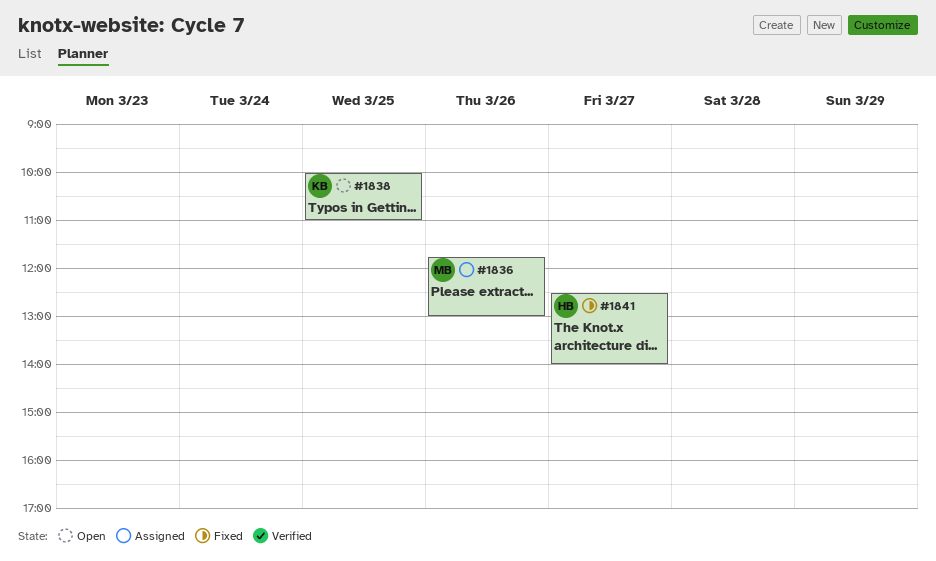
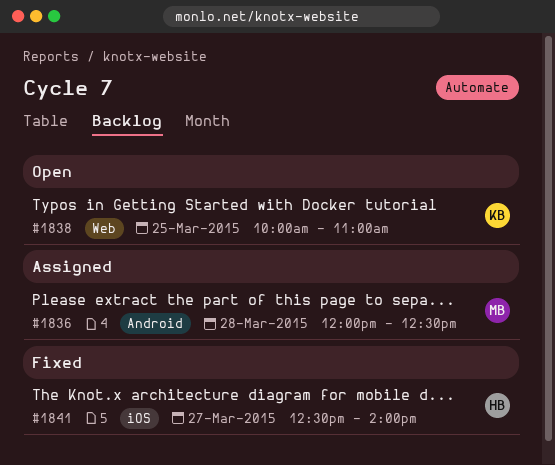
#1836, day: Mar 26 -> Mar 28
#1836, begins: 11:45 -> 12:00
#1836, ends: 13:00 -> 12:30

